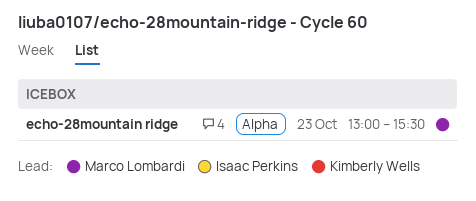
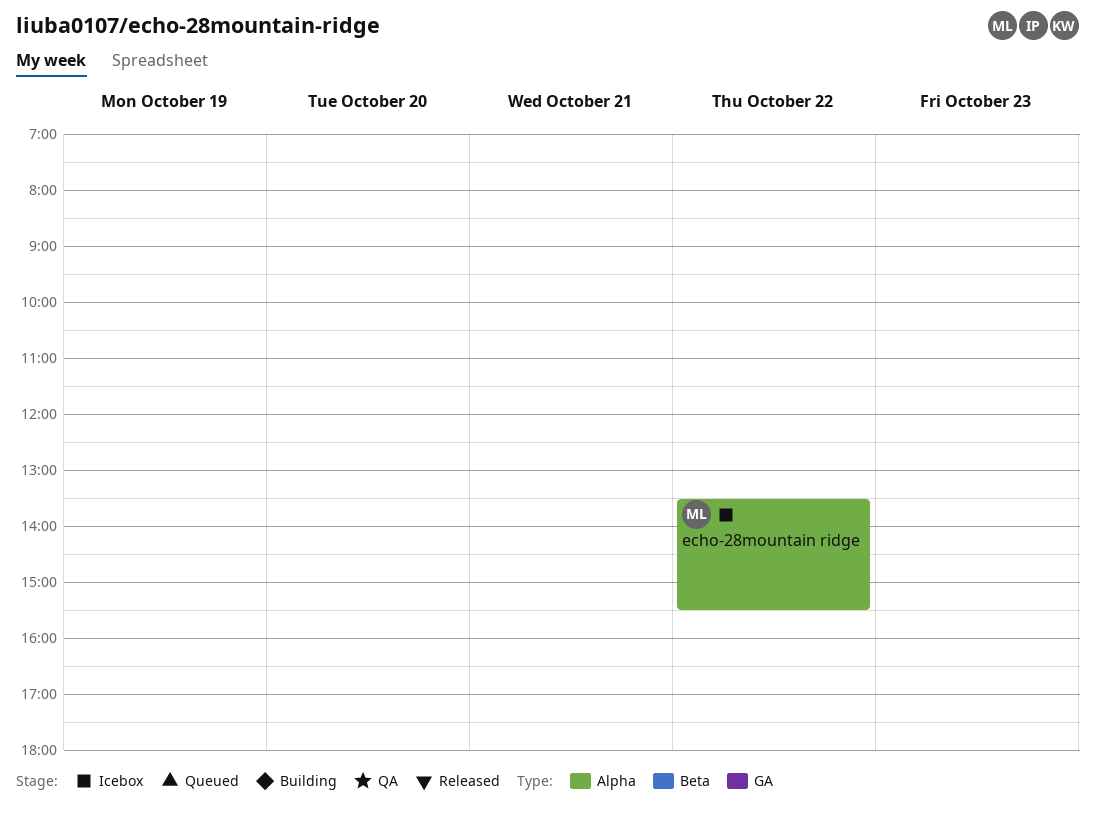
echo-28mountain ridge, day: Oct 23 -> Oct 22
echo-28mountain ridge, begins: 13:00 -> 13:30

